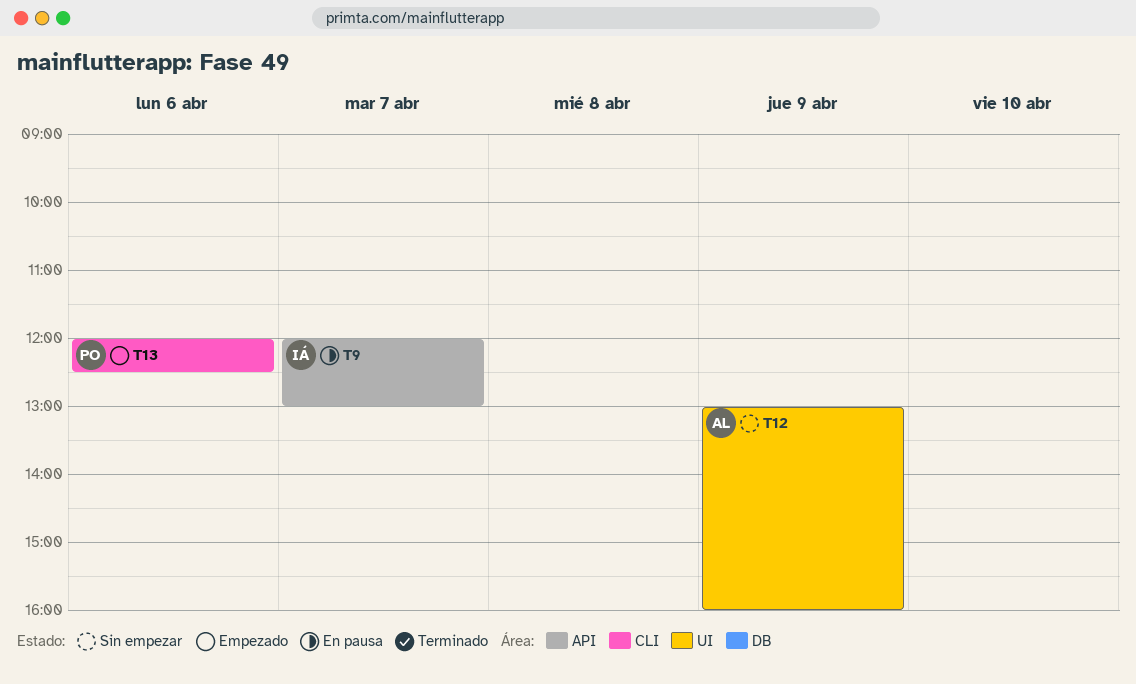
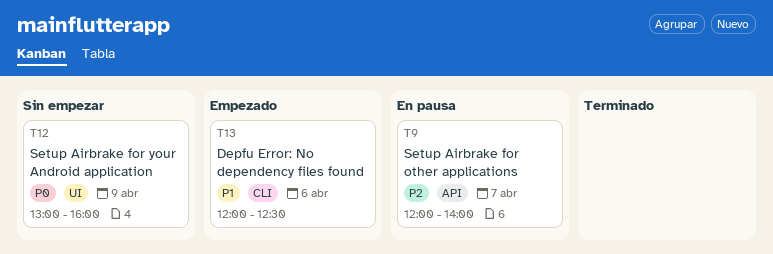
T9, ends: 13:00 -> 14:00

